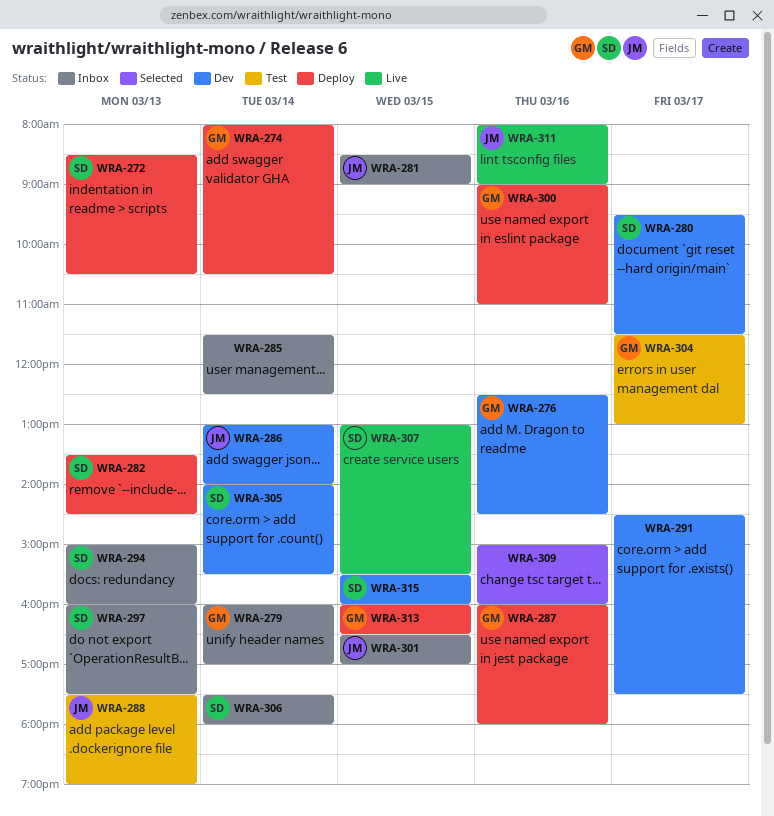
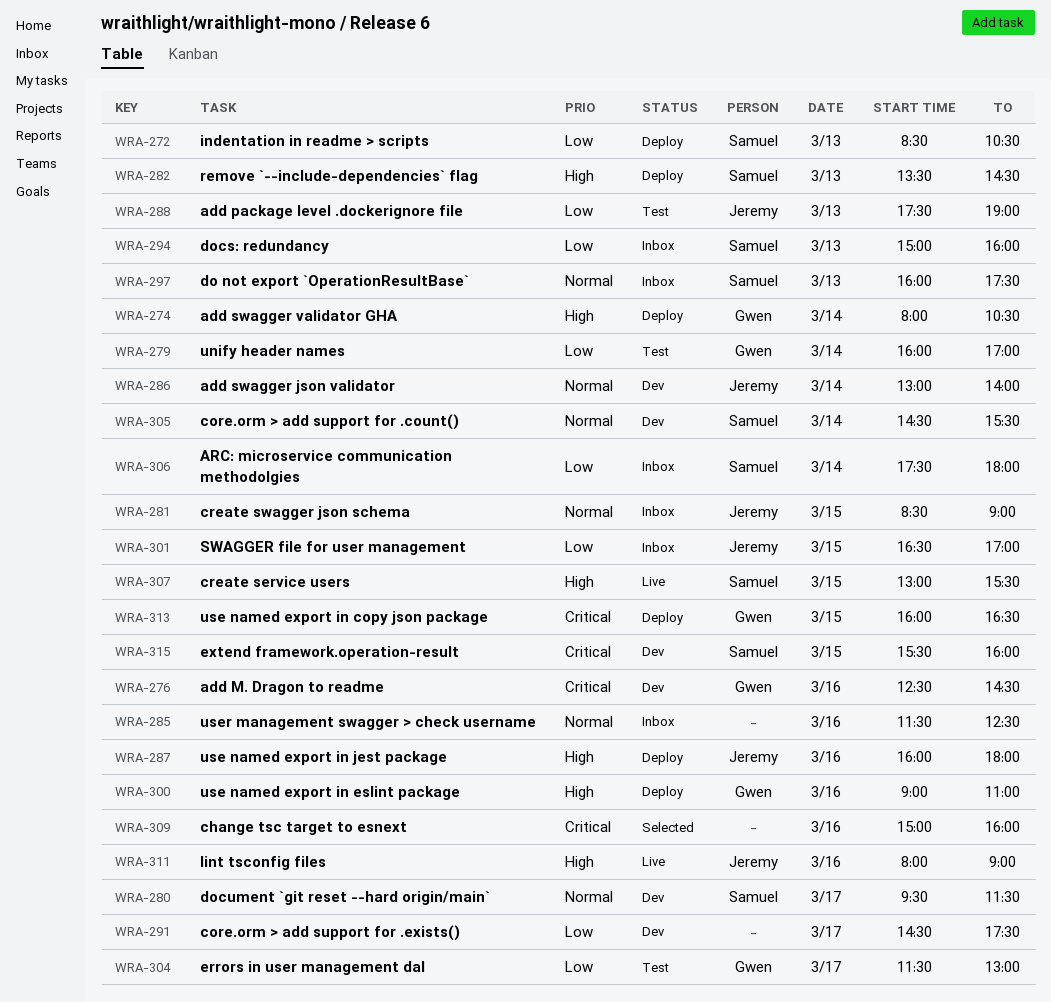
WRA-279, status: Inbox -> Test
WRA-285, day: Mar 14 -> Mar 16
WRA-287, owner: Gwen -> Jeremy
WRA-305, begins: 14:00 -> 14:30

